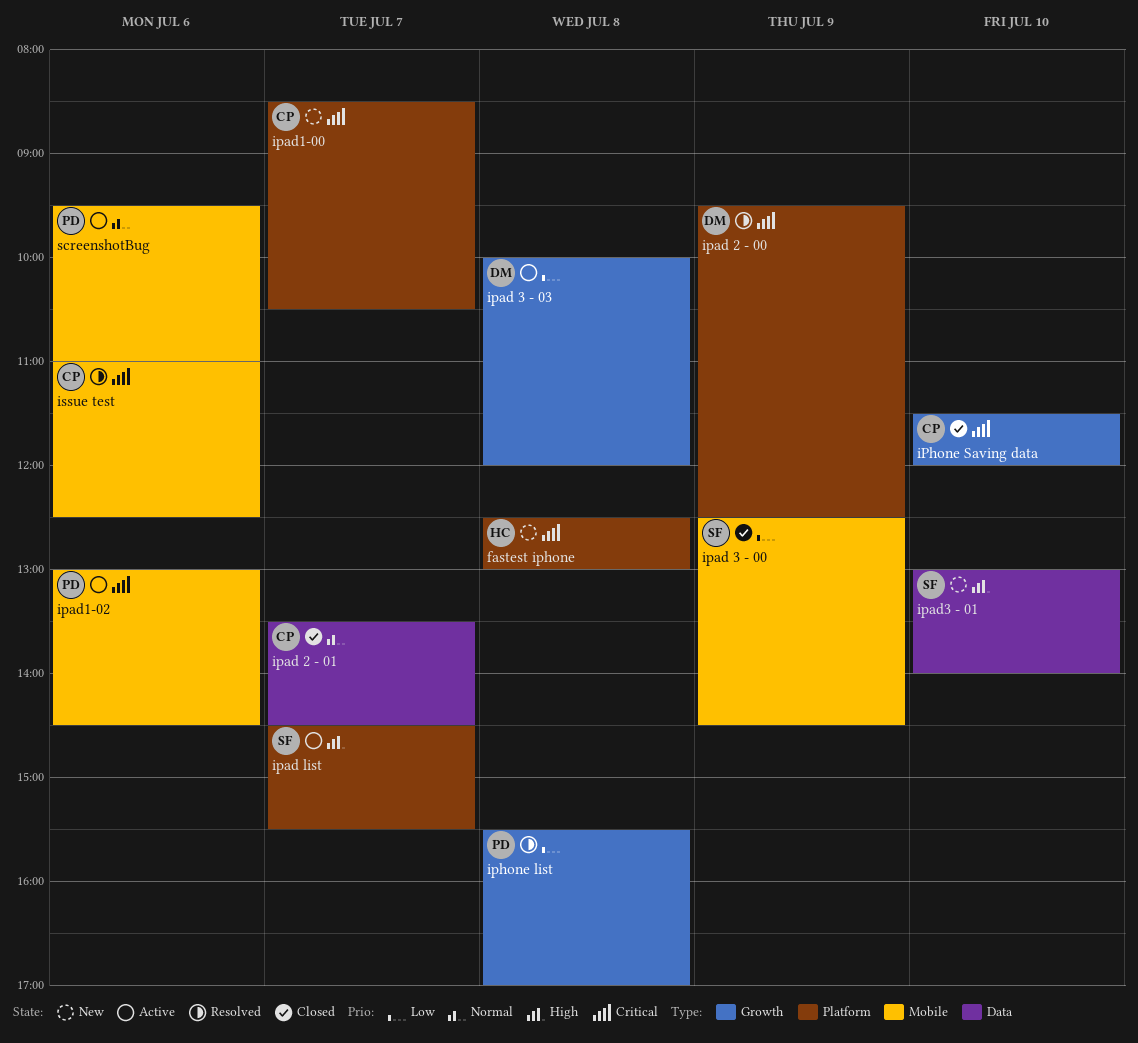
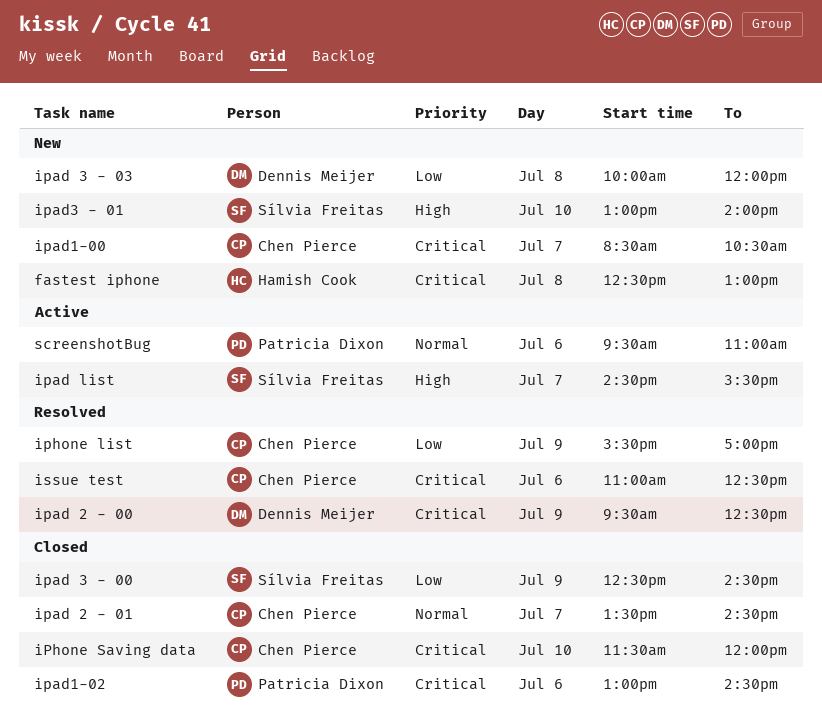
ipad 3 - 03, status: Active -> New
ipad1-02, status: Active -> Closed
iphone list, owner: Patricia Dixon -> Chen Pierce
iphone list, day: Jul 8 -> Jul 9

